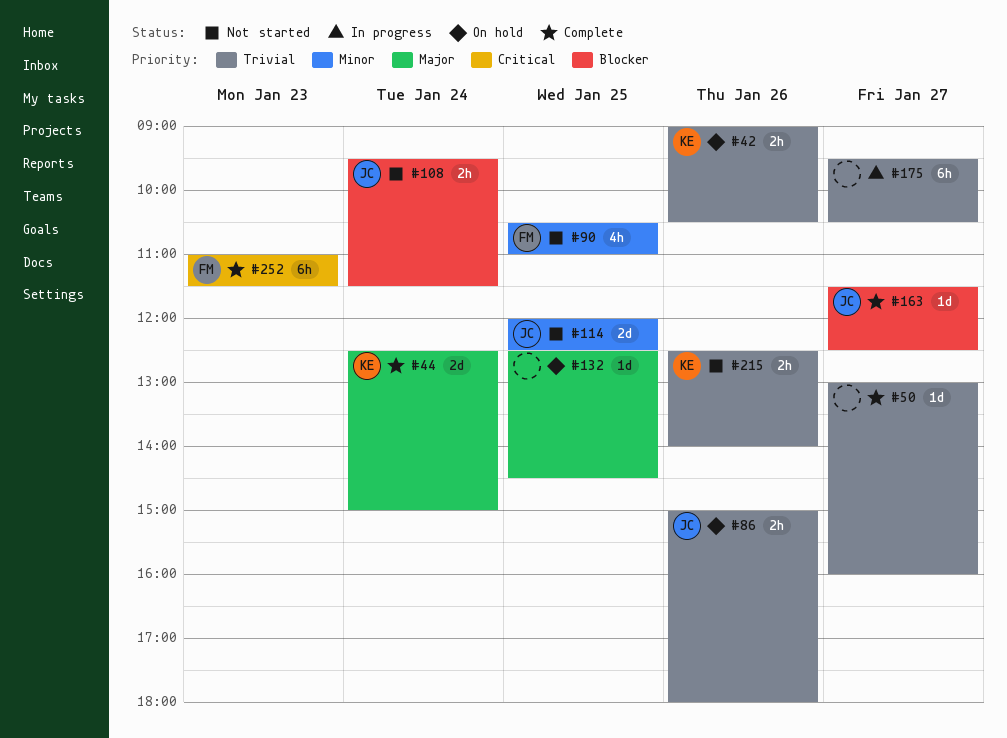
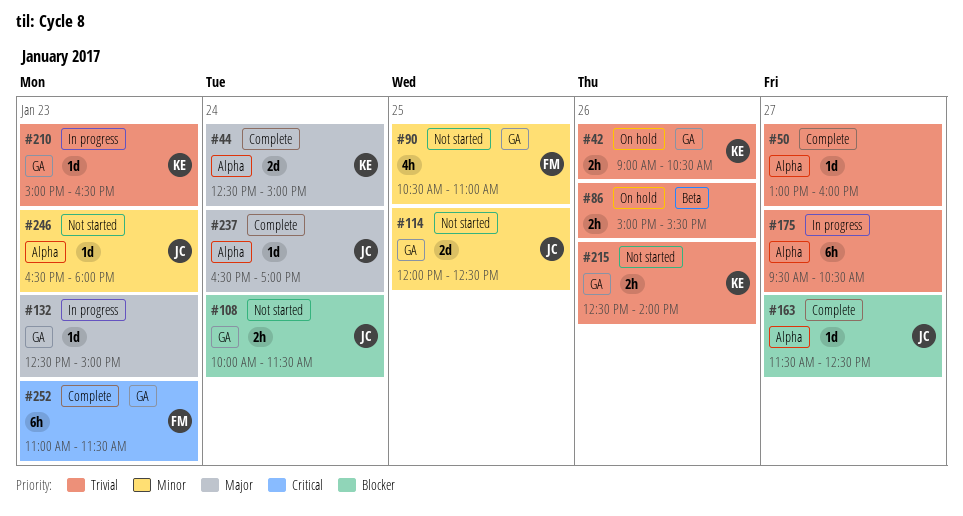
#86, owner: JC -> none
#86, ends: 18:00 -> 15:30
#108, begins: 09:30 -> 10:00
#132, status: On hold -> In progress
#132, day: Jan 25 -> Jan 23
#132, ends: 14:30 -> 15:00
#210: none -> present
#237: none -> present
#246: none -> present

